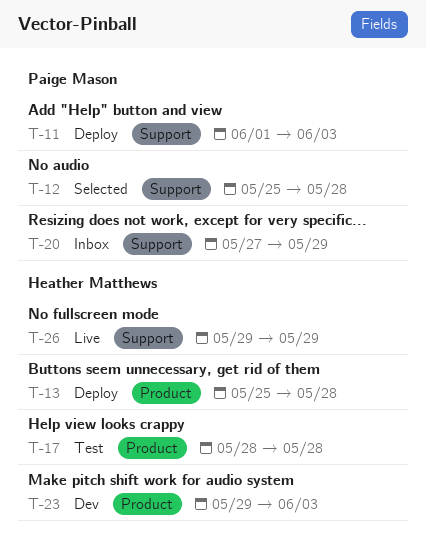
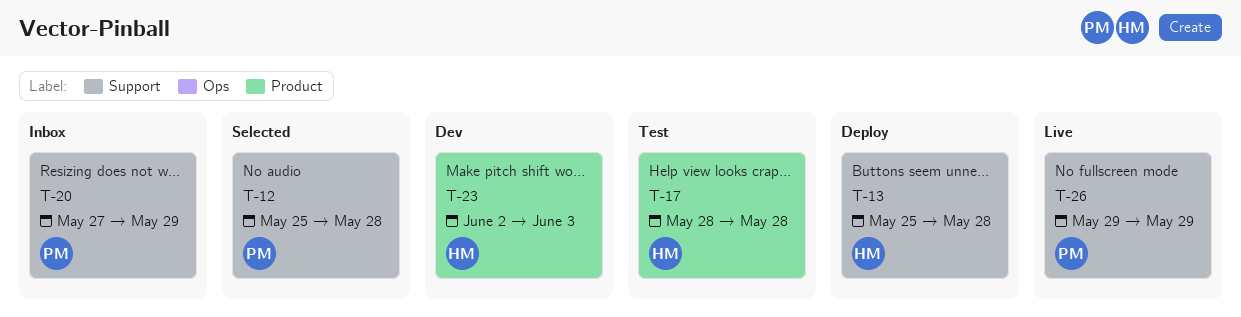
T-11: present -> none
T-13, label: Product -> Support
T-23, start: May 29 -> Jun 2
T-26, owner: Heather Matthews -> Paige Mason

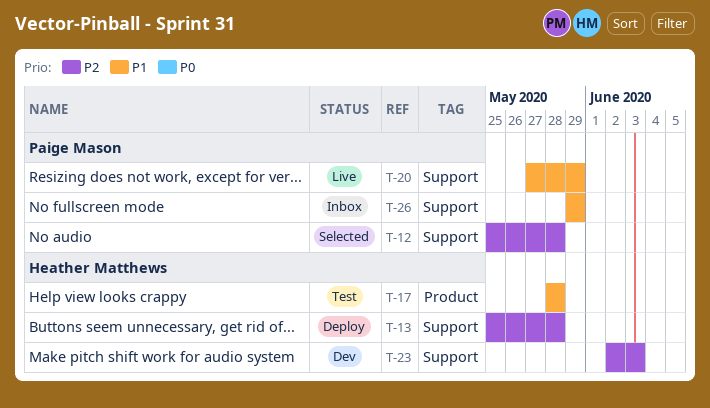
T-20, status: Inbox -> Live
T-23, label: Product -> Support
T-26, status: Live -> Inbox

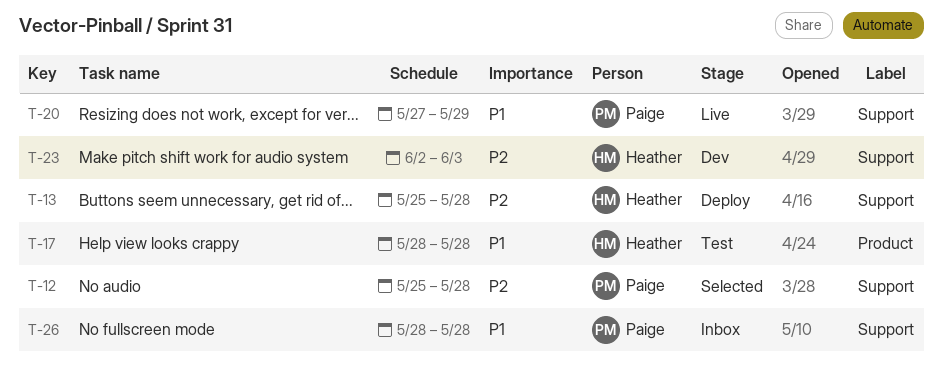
T-26, start: May 29 -> May 28
T-26, due: May 29 -> May 28

